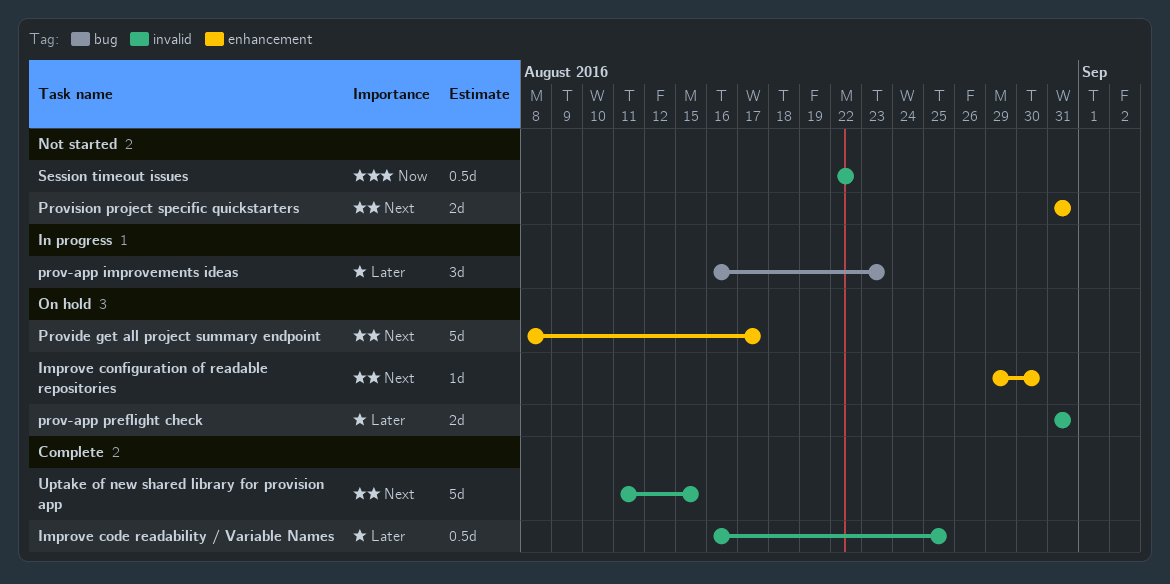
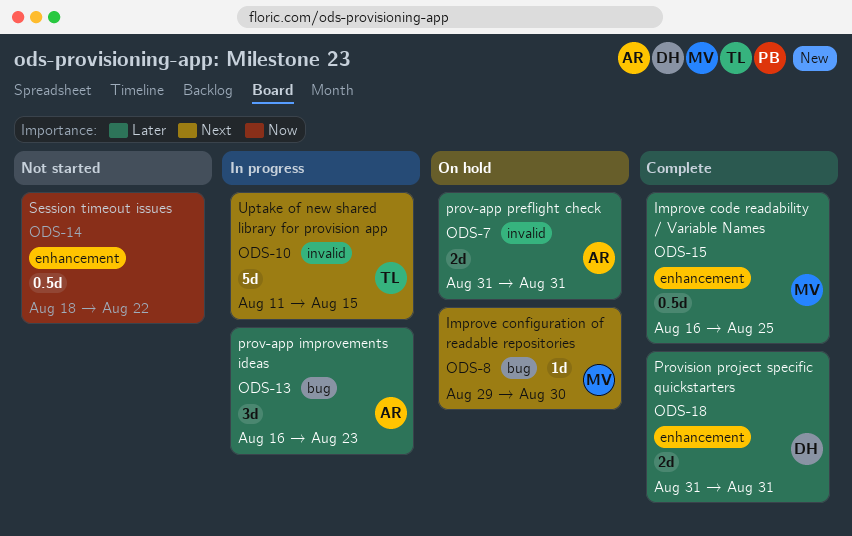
Improve code readability / Variable Names, label: invalid -> enhancement
Improve configuration of readable repositories, label: enhancement -> bug
Provide get all project summary endpoint: present -> none
Provision project specific quickstarters, status: Not started -> Complete
Provision project specific quickstarters, priority: Next -> Later
Session timeout issues, label: invalid -> enhancement
Session timeout issues, start: Aug 22 -> Aug 18
Uptake of new shared library for provision app, status: Complete -> In progress

